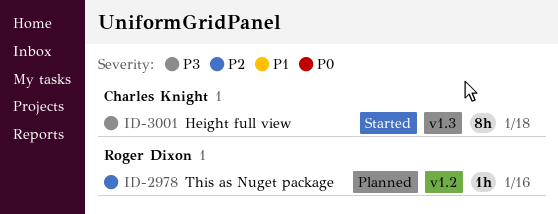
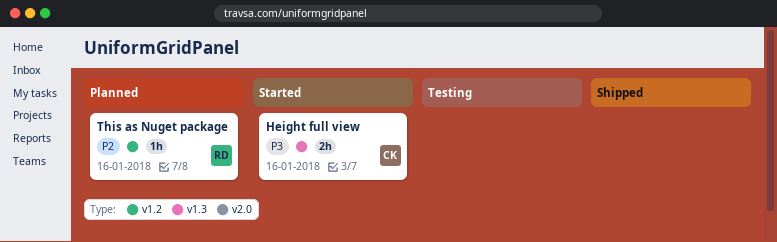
Height full view, estimate: 8h -> 2h
Height full view, due: Jan 18 -> Jan 16

